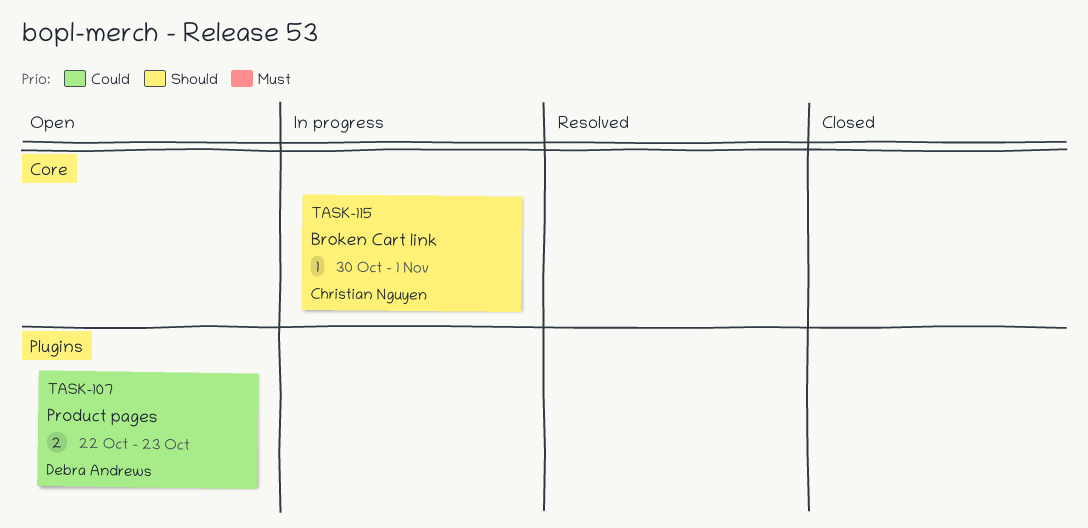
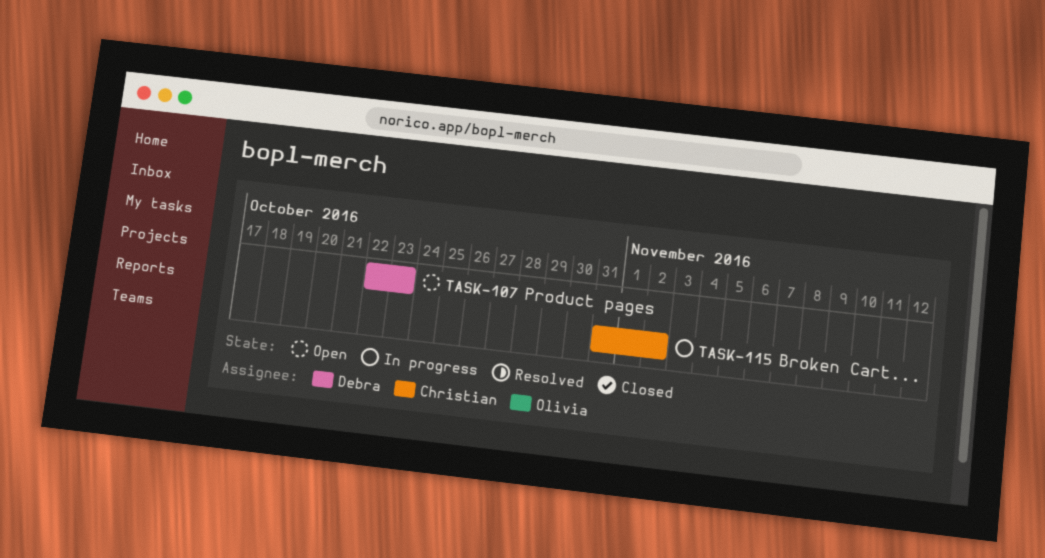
TASK-115, start: Oct 30 -> Oct 31
TASK-115, due: Nov 1 -> Nov 2

